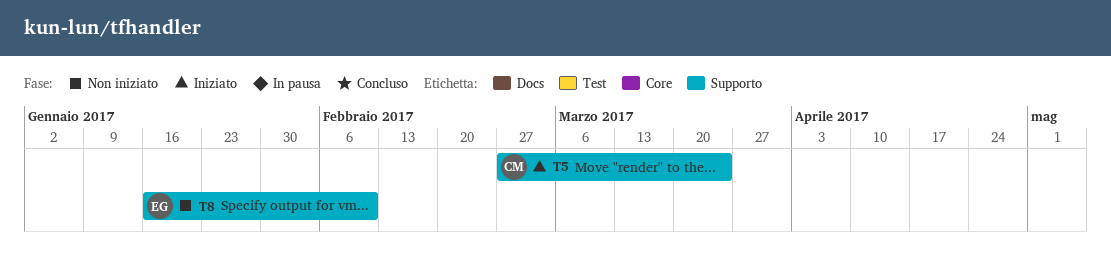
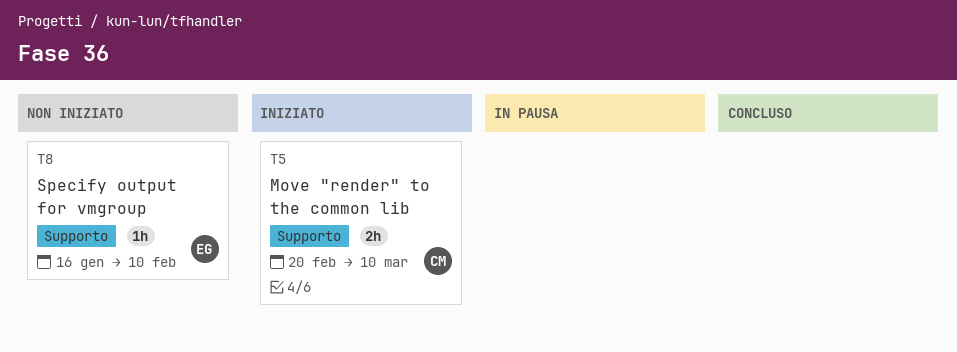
T5, start: Feb 27 -> Feb 20
T5, due: Mar 24 -> Mar 10

